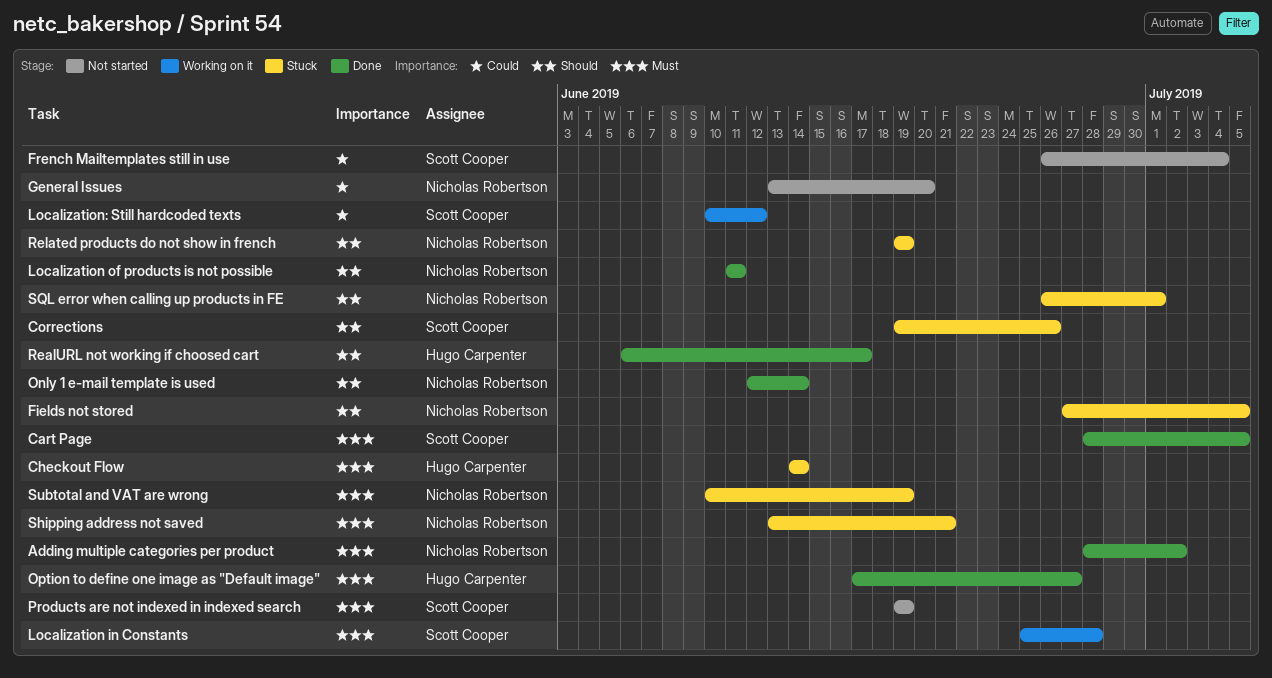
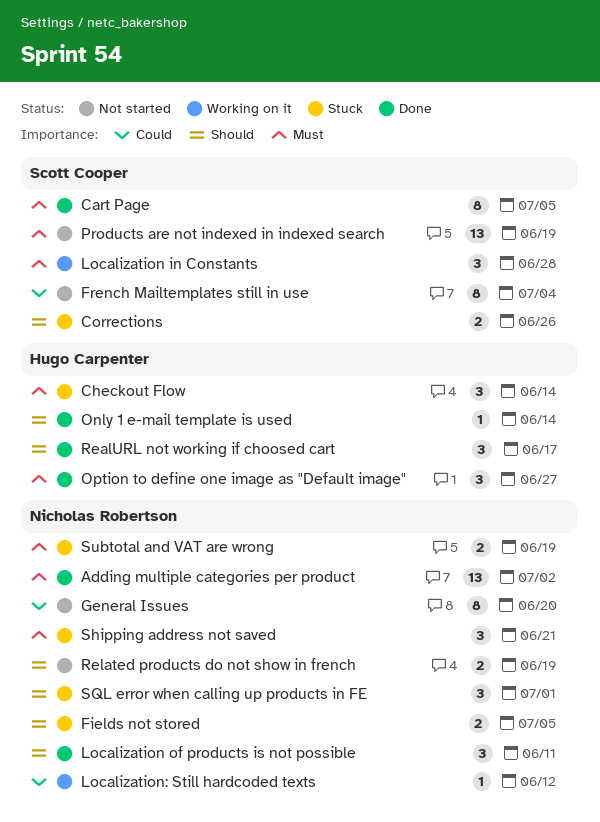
Localization: Still hardcoded texts, owner: Scott Cooper -> Nicholas Robertson
Only 1 e-mail template is used, owner: Nicholas Robertson -> Hugo Carpenter
Related products do not show in french, status: Stuck -> Not started

